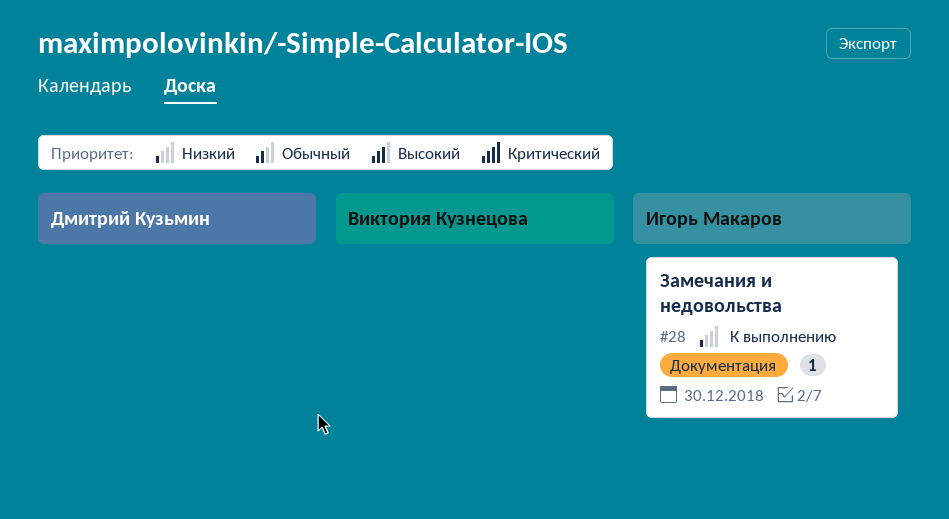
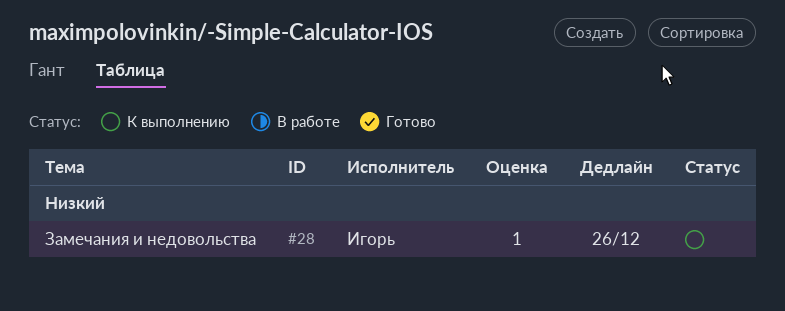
#28, due: Dec 30 -> Dec 26

